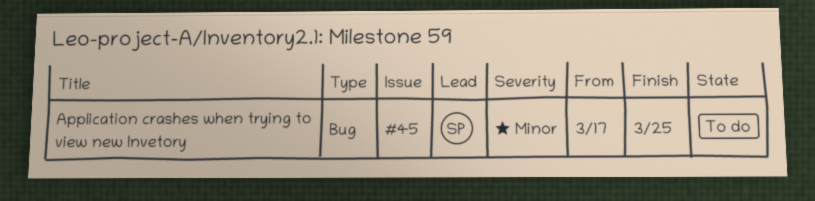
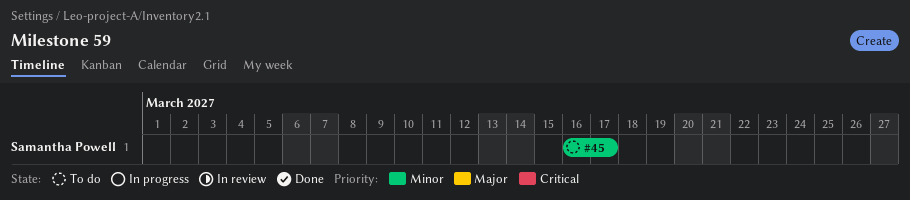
#45, start: Mar 17 -> Mar 16
#45, due: Mar 25 -> Mar 17

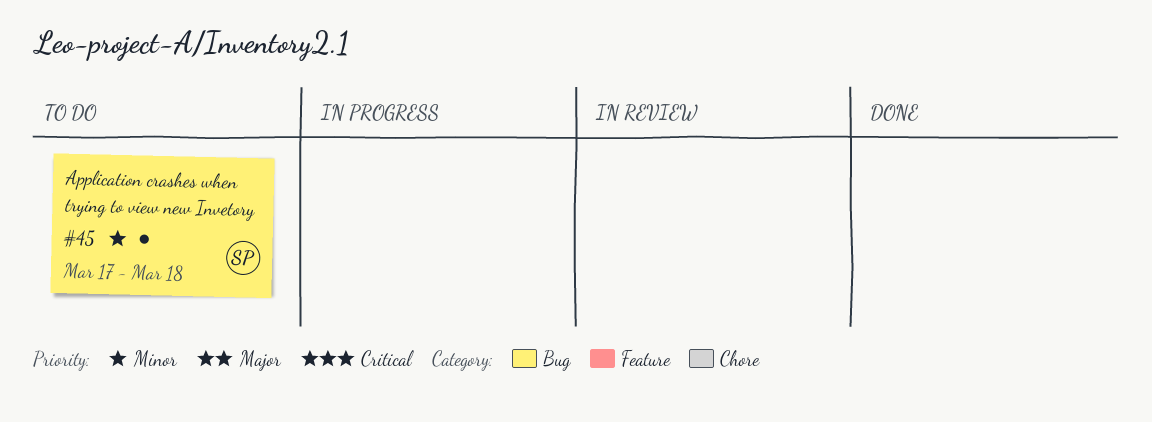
#45, start: Mar 16 -> Mar 17
#45, due: Mar 17 -> Mar 18

